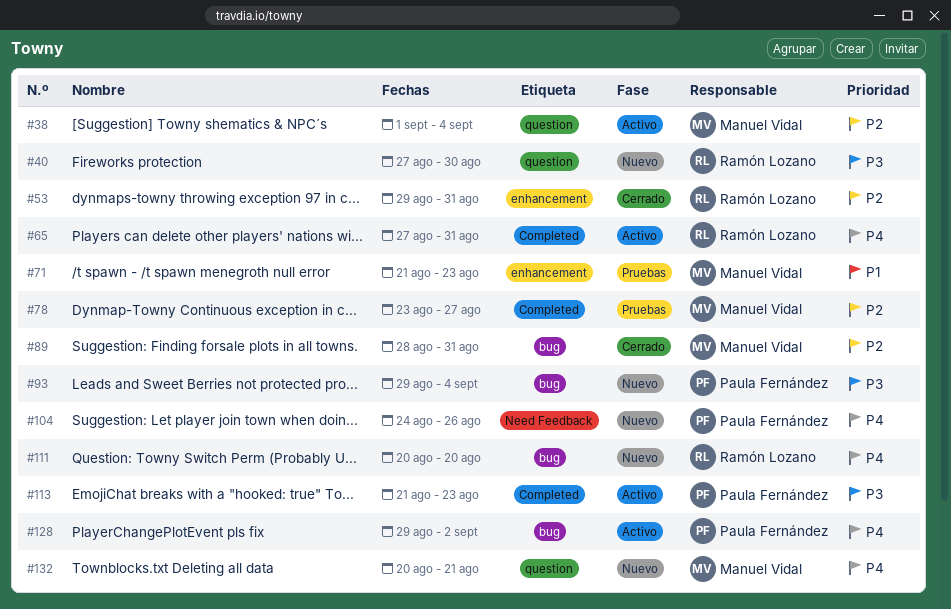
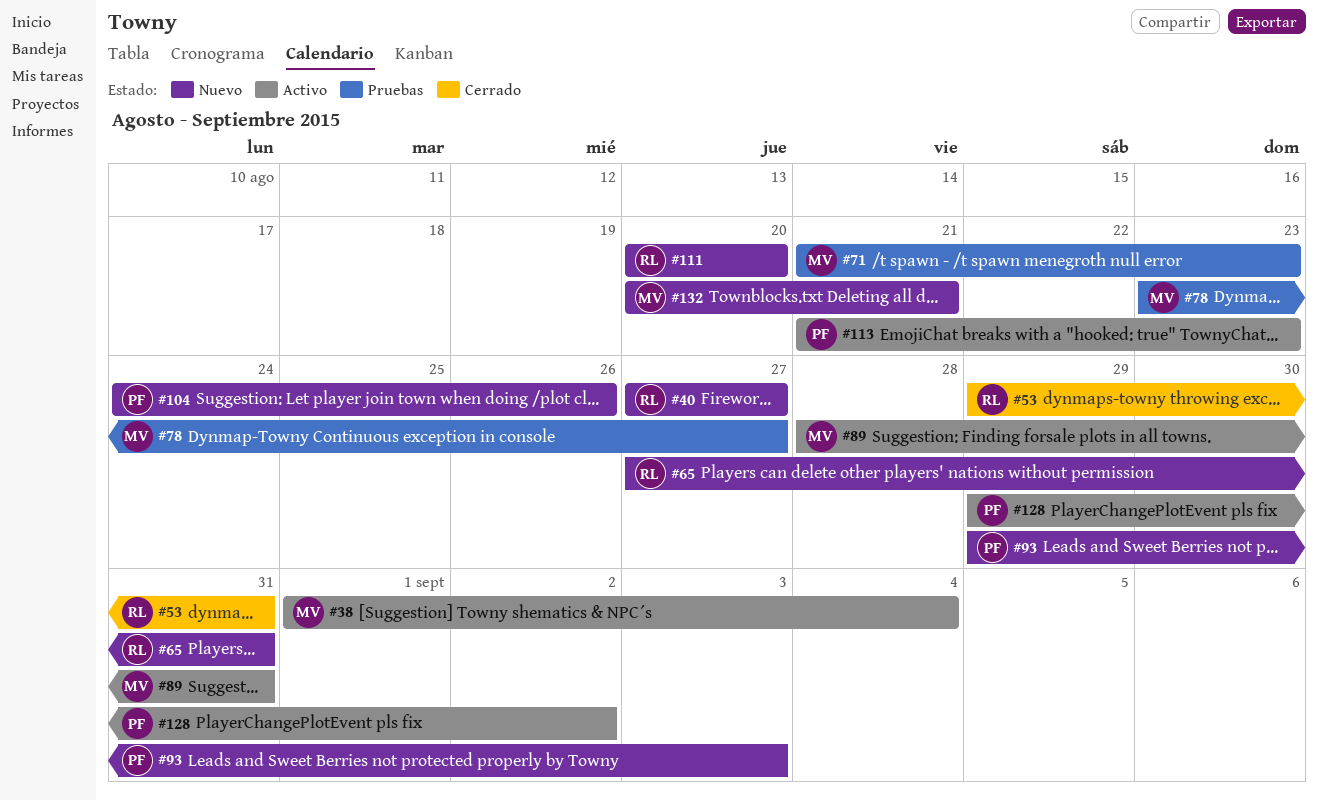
#40, due: Aug 30 -> Aug 27
#65, status: Activo -> Nuevo
#89, status: Cerrado -> Activo
#93, due: Sep 4 -> Sep 3

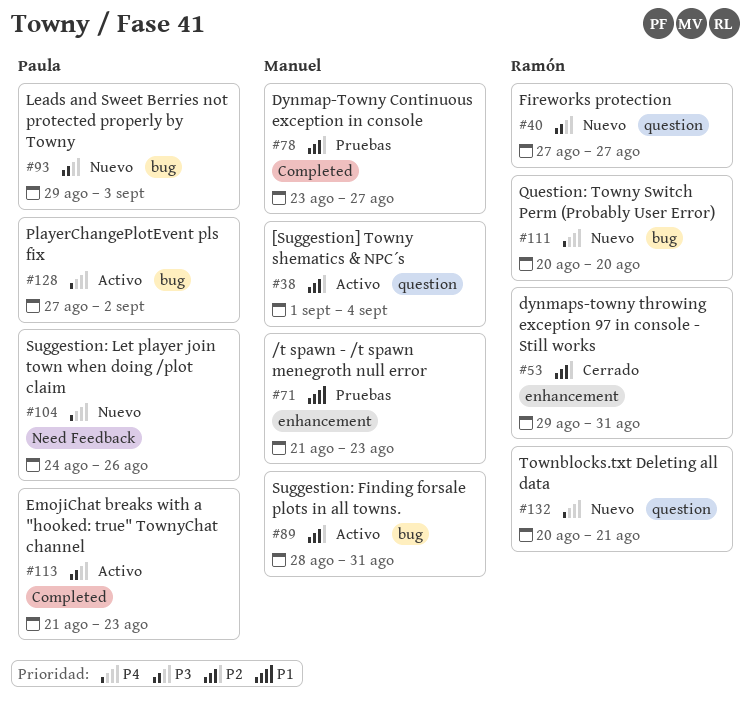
#65: present -> none
#128, start: Aug 29 -> Aug 27
#132, owner: Manuel -> Ramón

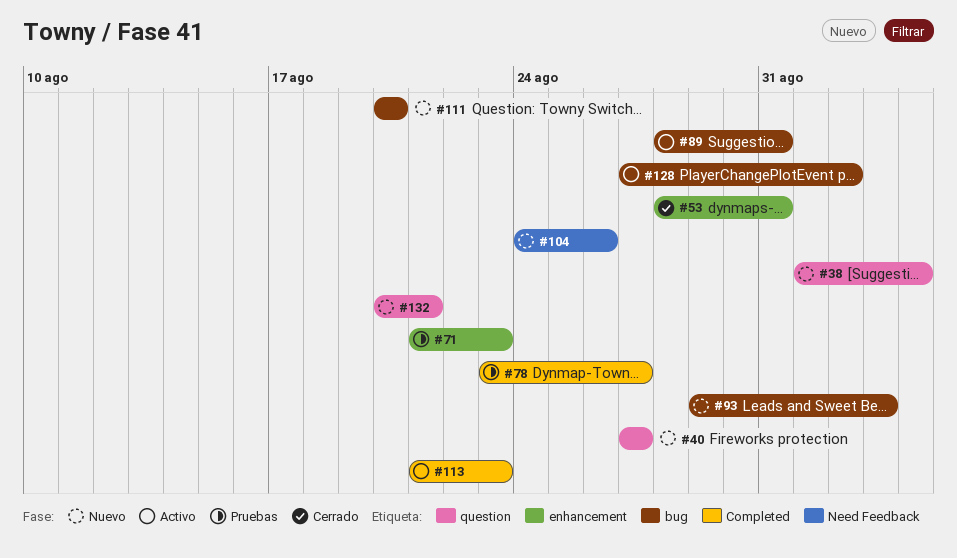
#38, status: Activo -> Nuevo
#53, start: Aug 29 -> Aug 28

